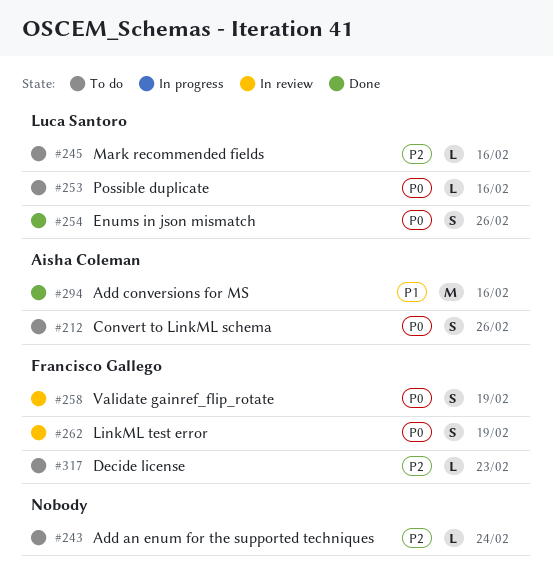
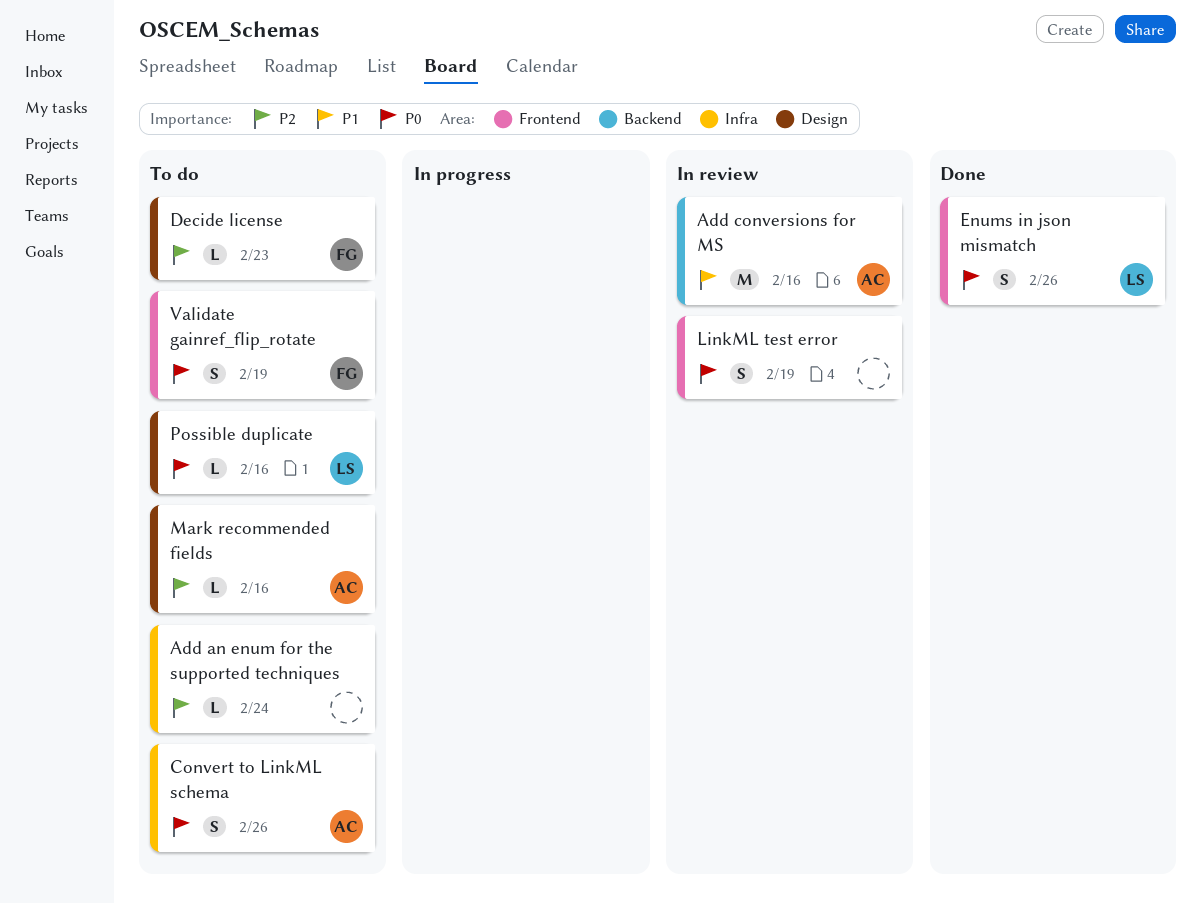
Add conversions for MS, status: Done -> In review
LinkML test error, owner: Francisco Gallego -> none
Mark recommended fields, owner: Luca Santoro -> Aisha Coleman
Validate gainref_flip_rotate, status: In review -> To do

